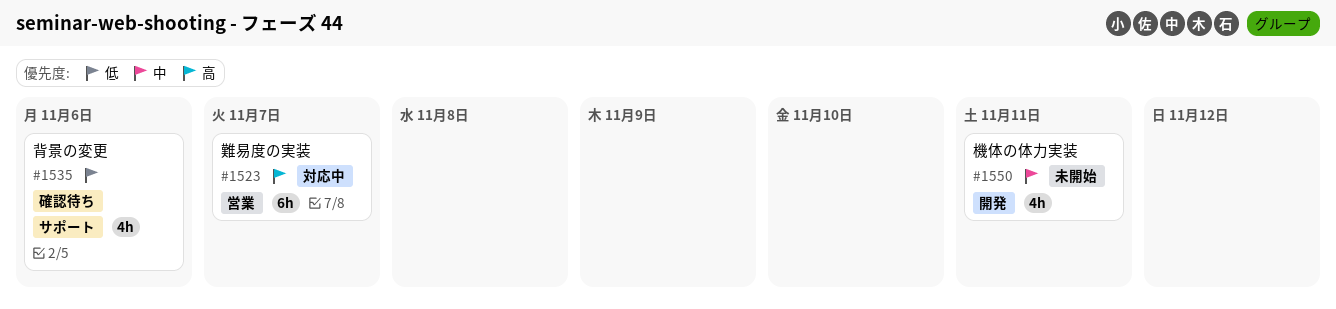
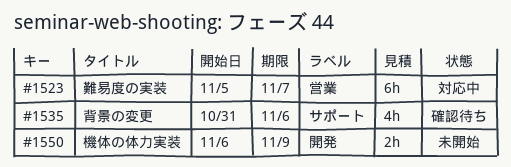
#1550, estimate: 4h -> 2h
#1550, due: Nov 11 -> Nov 9

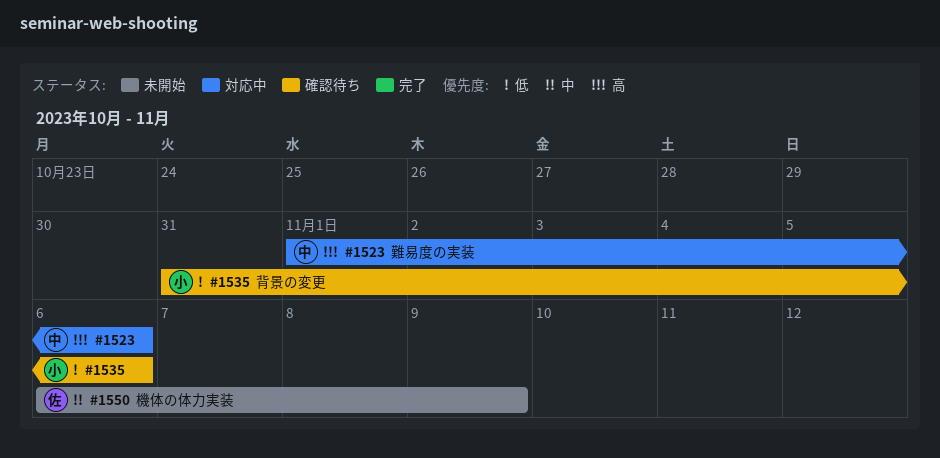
#1523, start: Nov 5 -> Nov 1
#1523, due: Nov 7 -> Nov 6

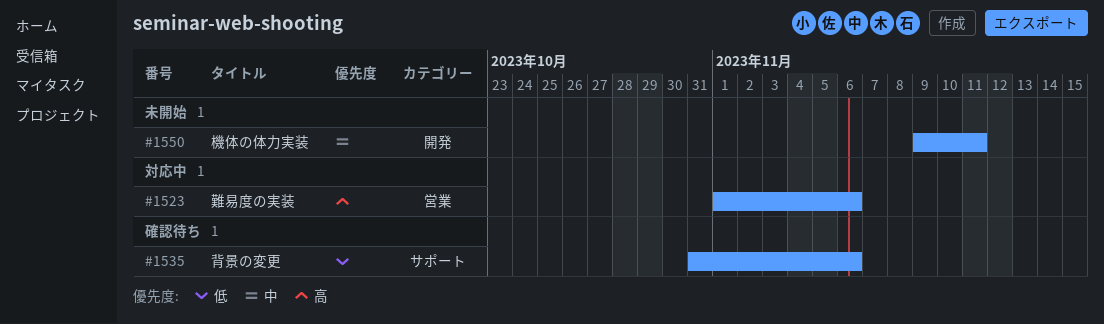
#1550, start: Nov 6 -> Nov 9
#1550, due: Nov 9 -> Nov 11

